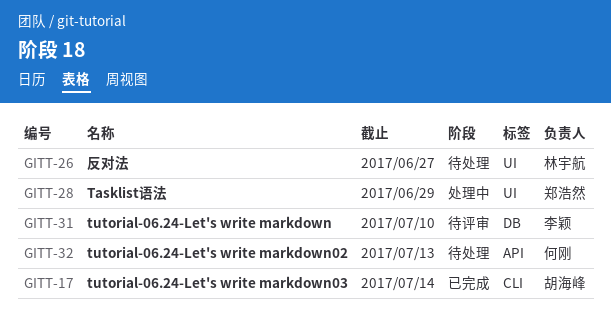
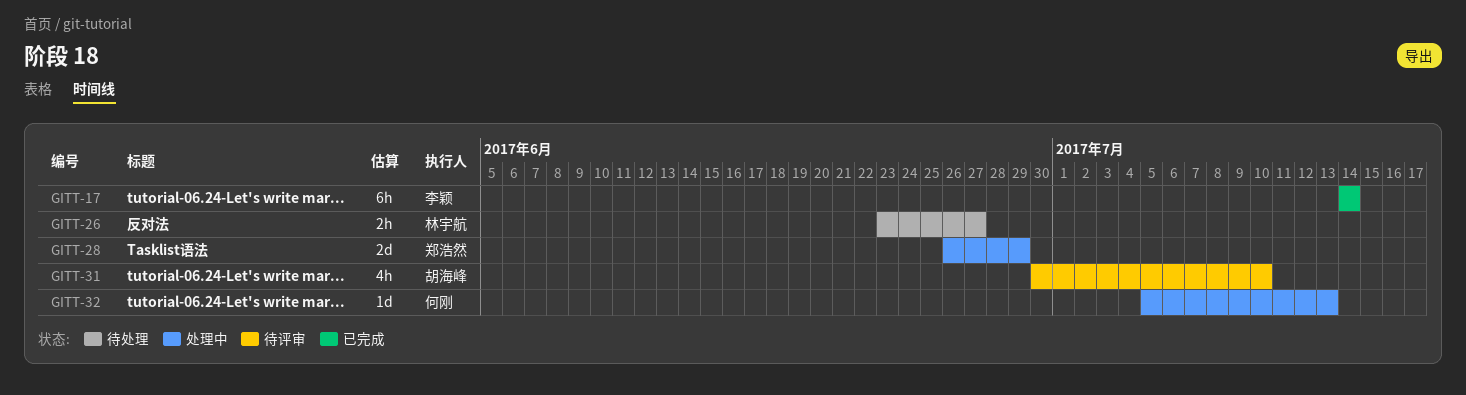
GITT-17, owner: 胡海峰 -> 李颖
GITT-31, owner: 李颖 -> 胡海峰
GITT-32, status: 待处理 -> 处理中

